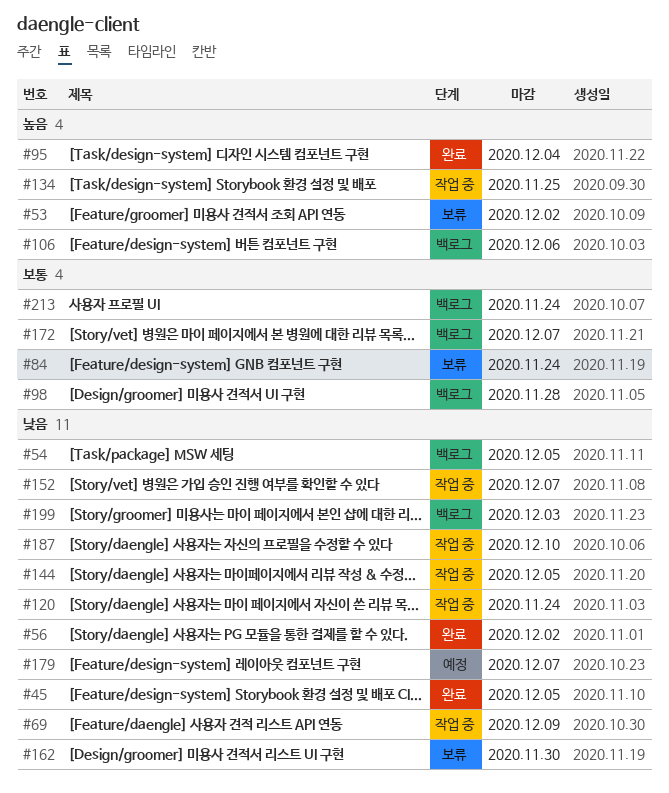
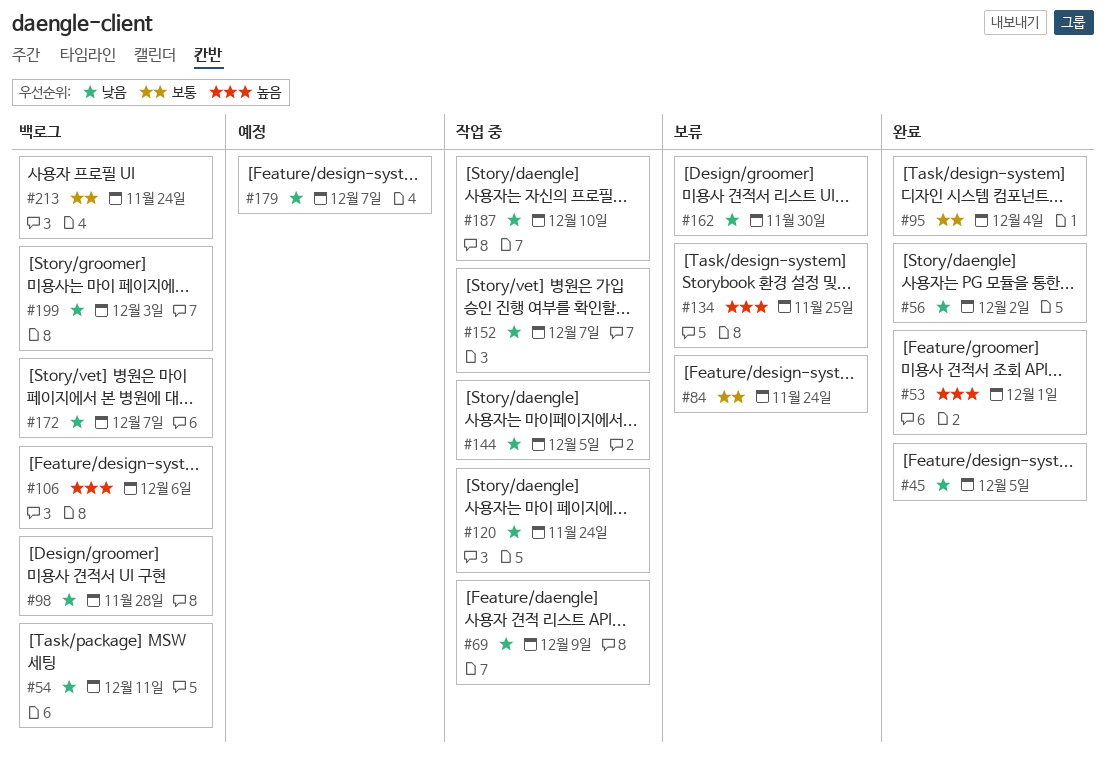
#53, status: 보류 -> 완료
#53, due: Dec 2 -> Dec 1
#54, due: Dec 5 -> Dec 11
#95, priority: 높음 -> 보통
#98, priority: 보통 -> 낮음
#134, status: 작업 중 -> 보류
#172, priority: 보통 -> 낮음

